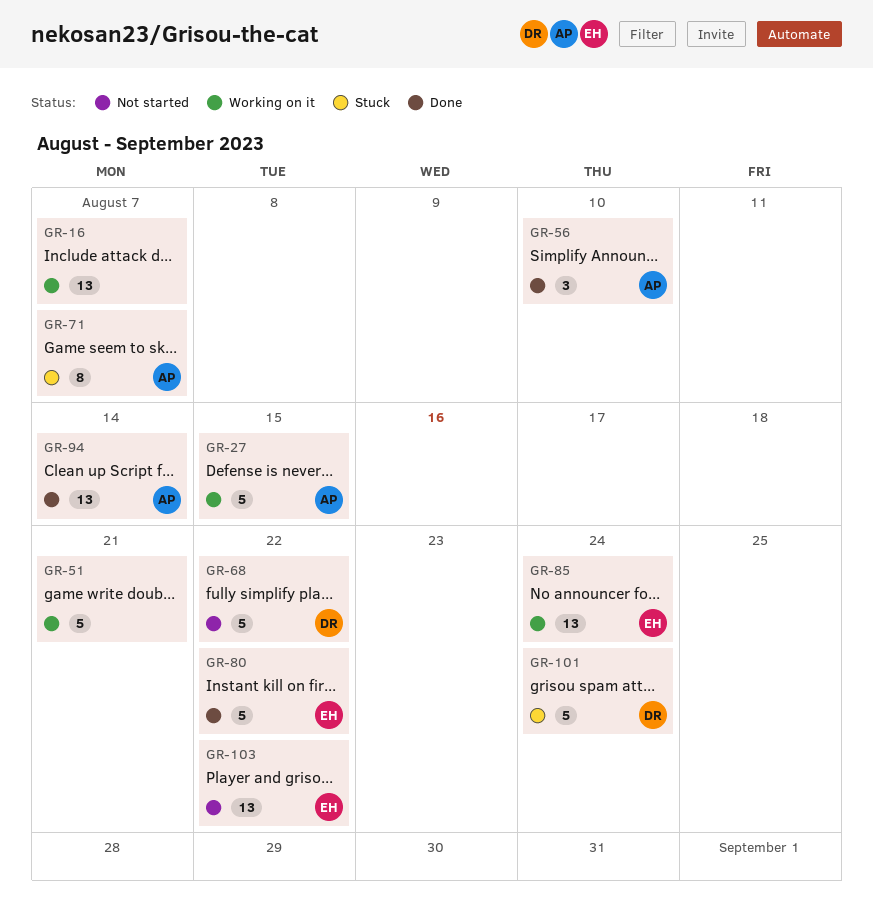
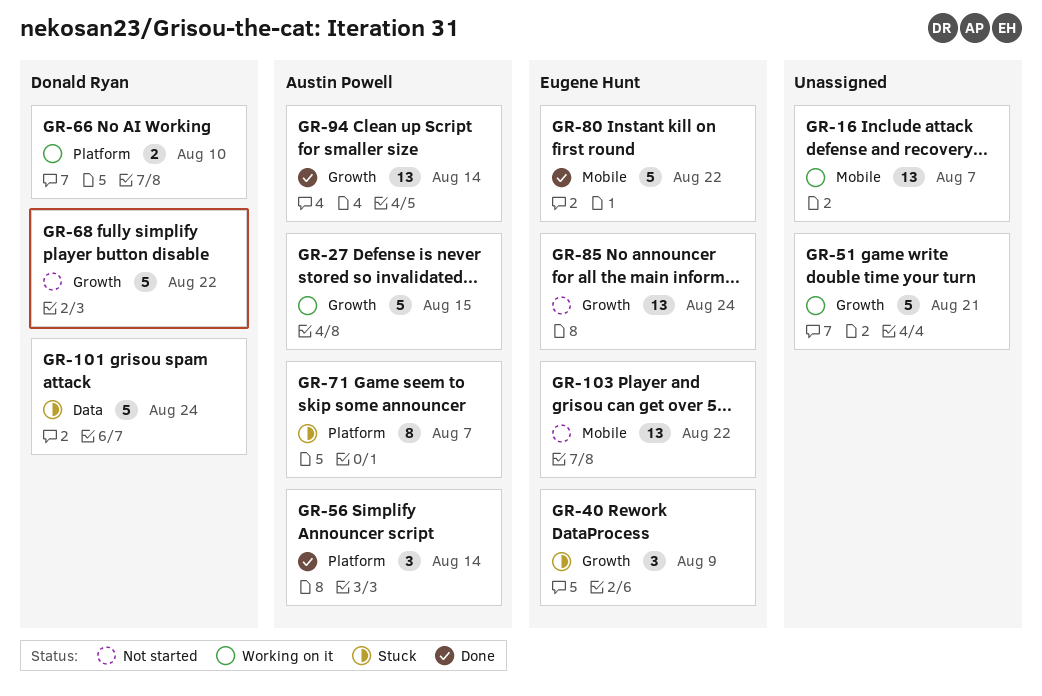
GR-40: none -> present
GR-56, due: Aug 10 -> Aug 14
GR-66: none -> present
GR-85, status: Working on it -> Not started

